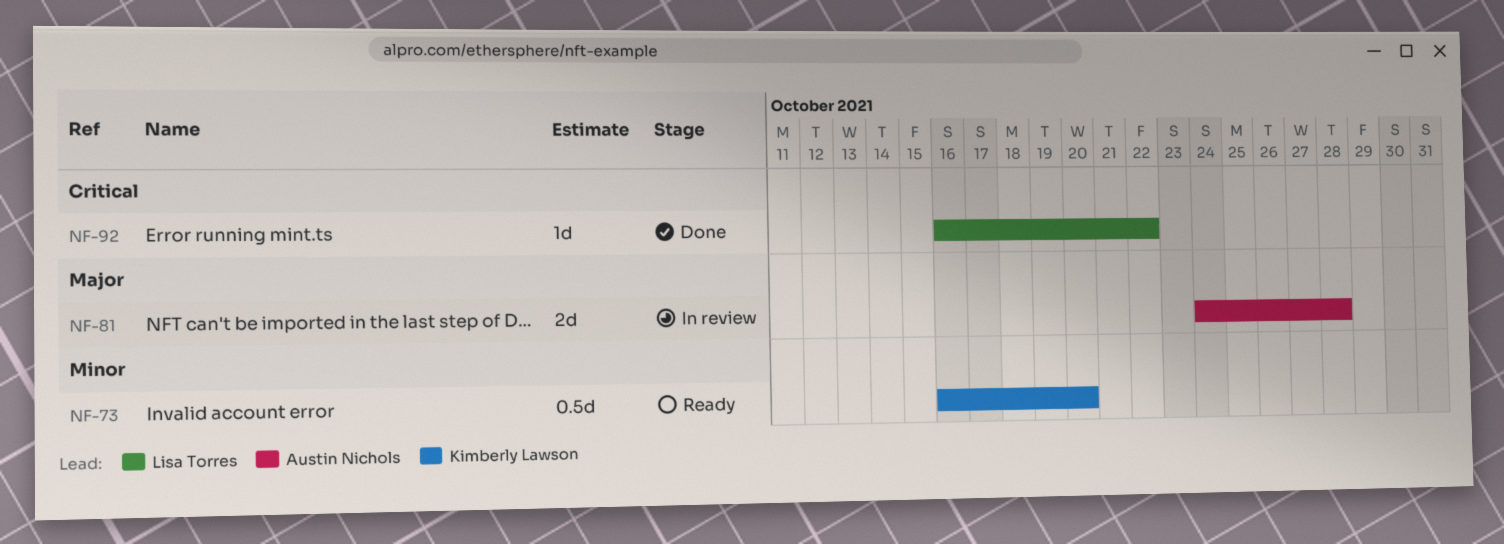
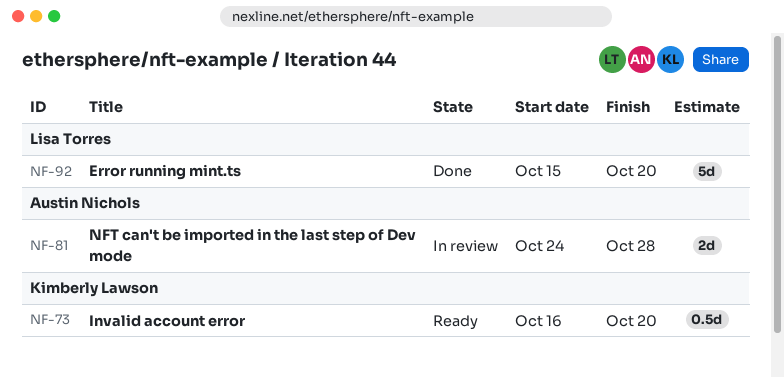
NF-92, estimate: 1d -> 5d
NF-92, start: Oct 16 -> Oct 15
NF-92, due: Oct 22 -> Oct 20

